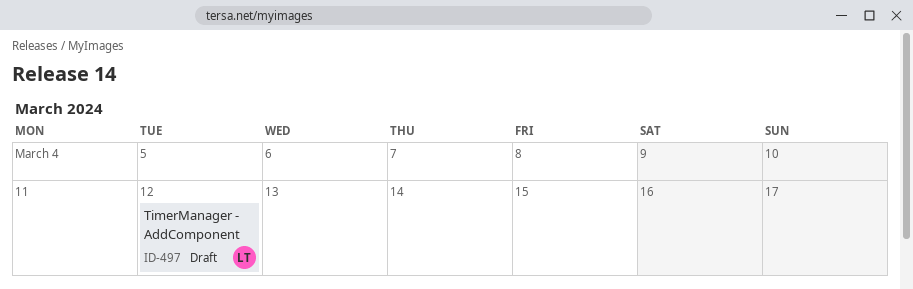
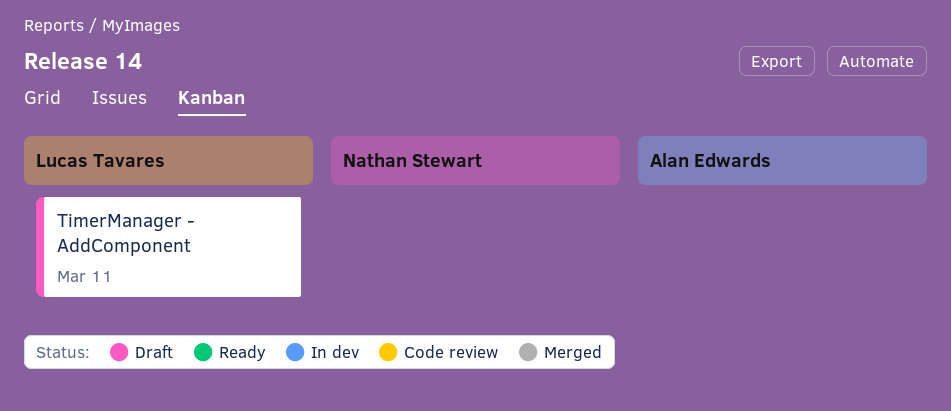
TimerManager - AddComponent, due: Mar 12 -> Mar 11

